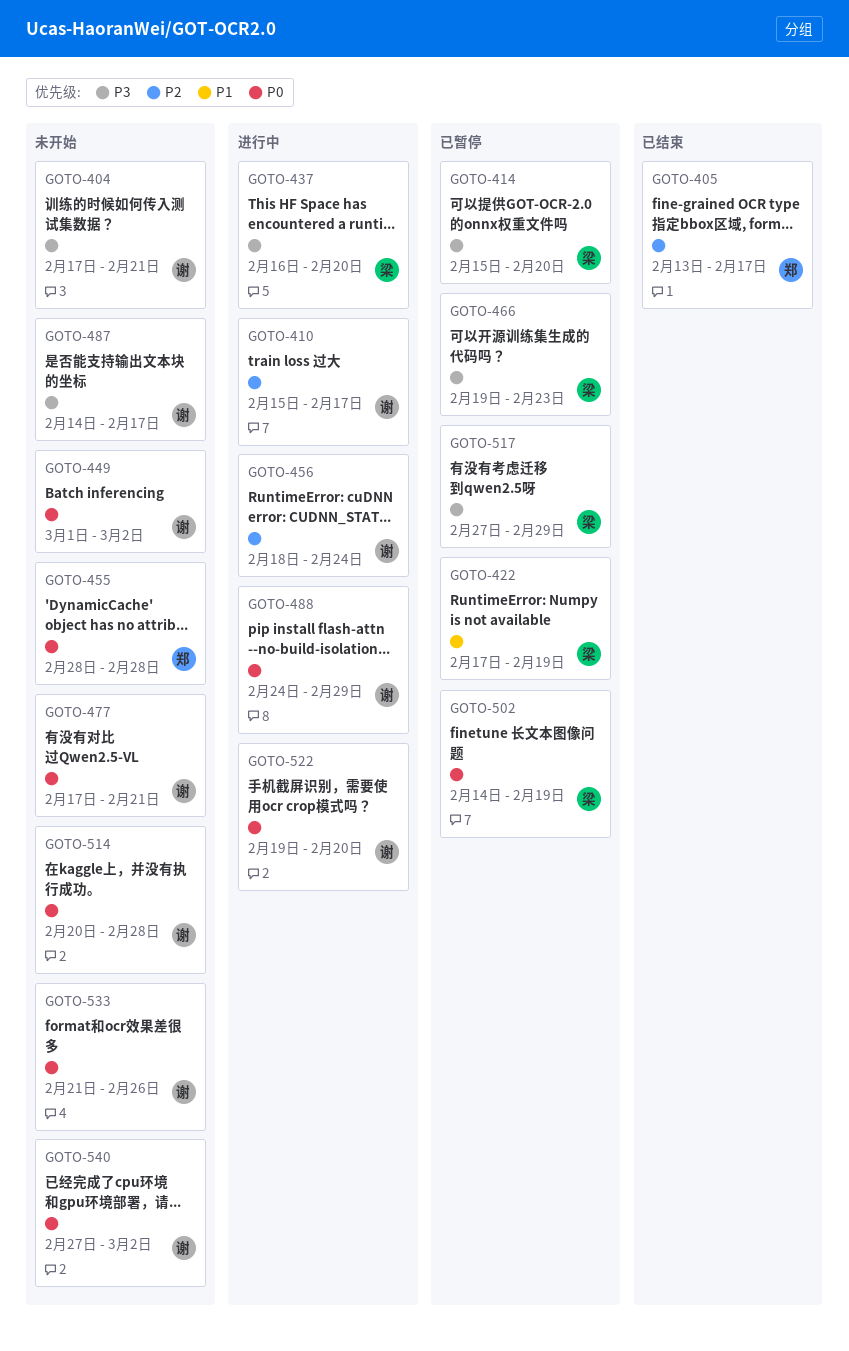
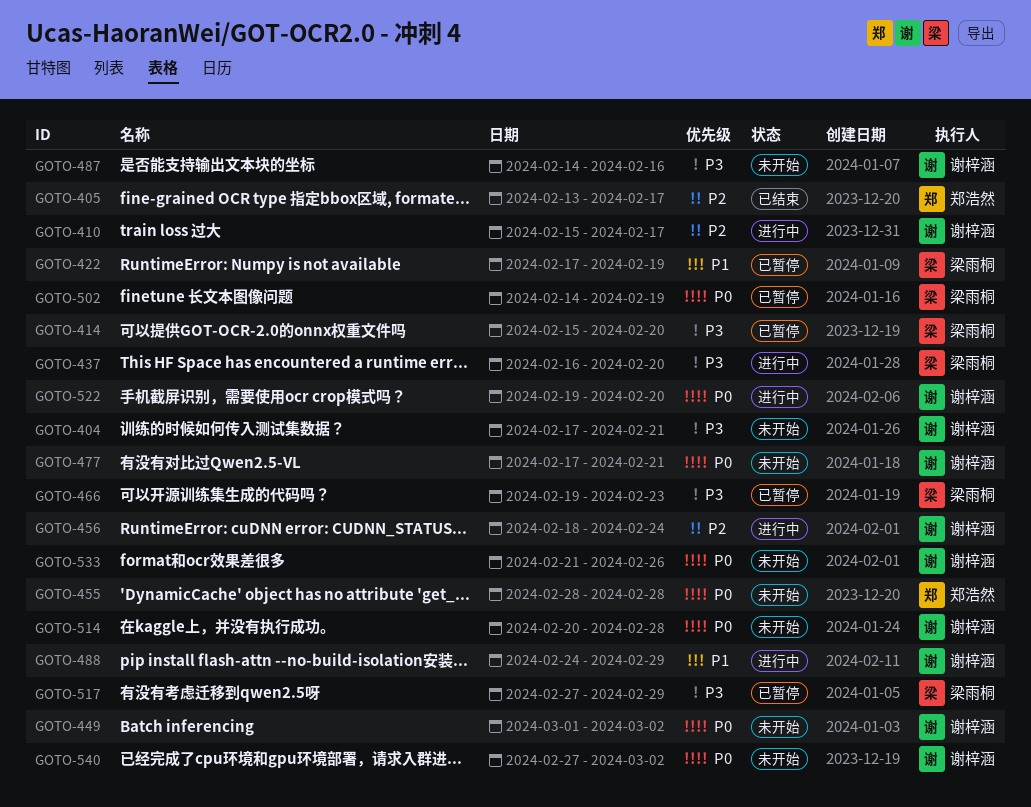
GOTO-487, due: Feb 17 -> Feb 16
GOTO-488, priority: P0 -> P1

